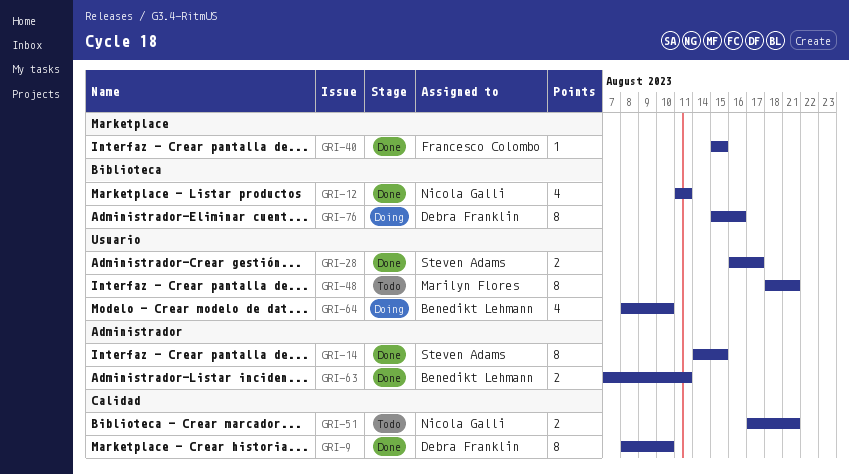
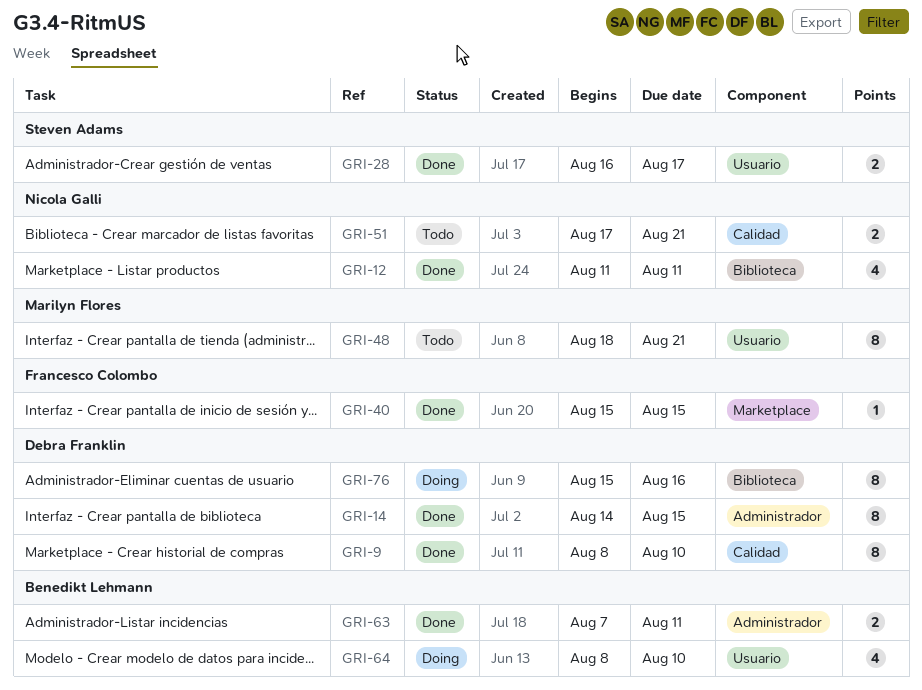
GRI-14, owner: Steven Adams -> Debra Franklin

